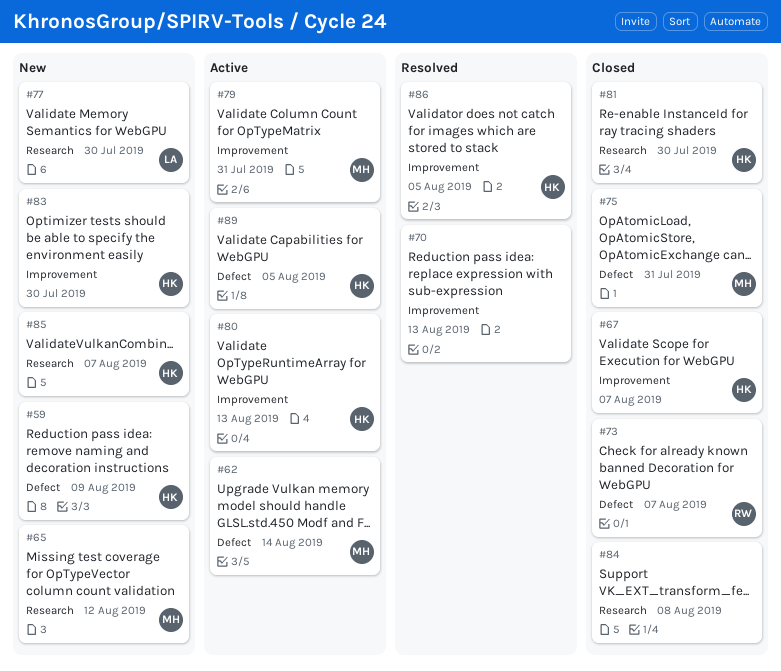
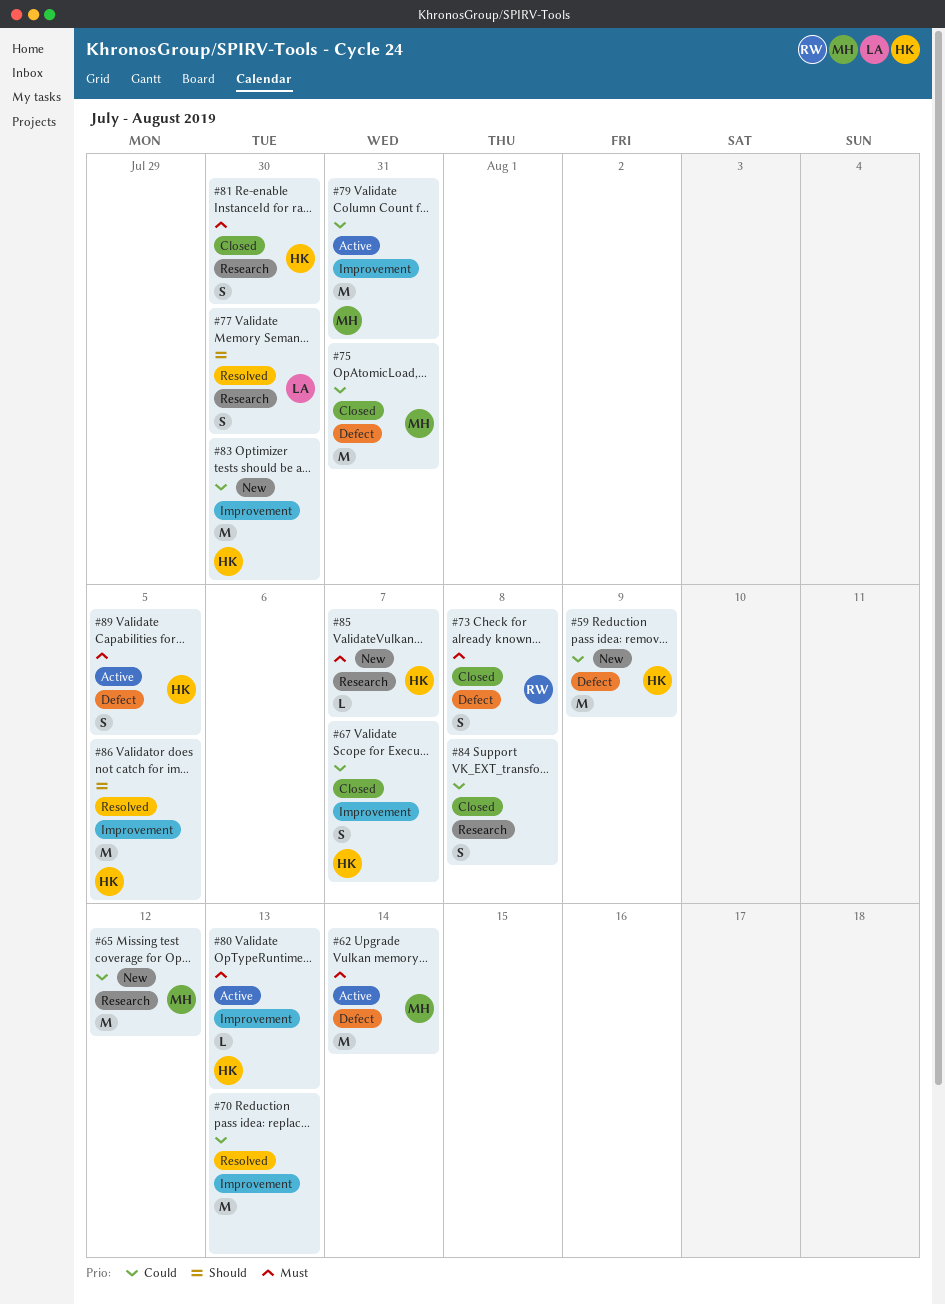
#73, due: Aug 7 -> Aug 8
#77, status: New -> Resolved

